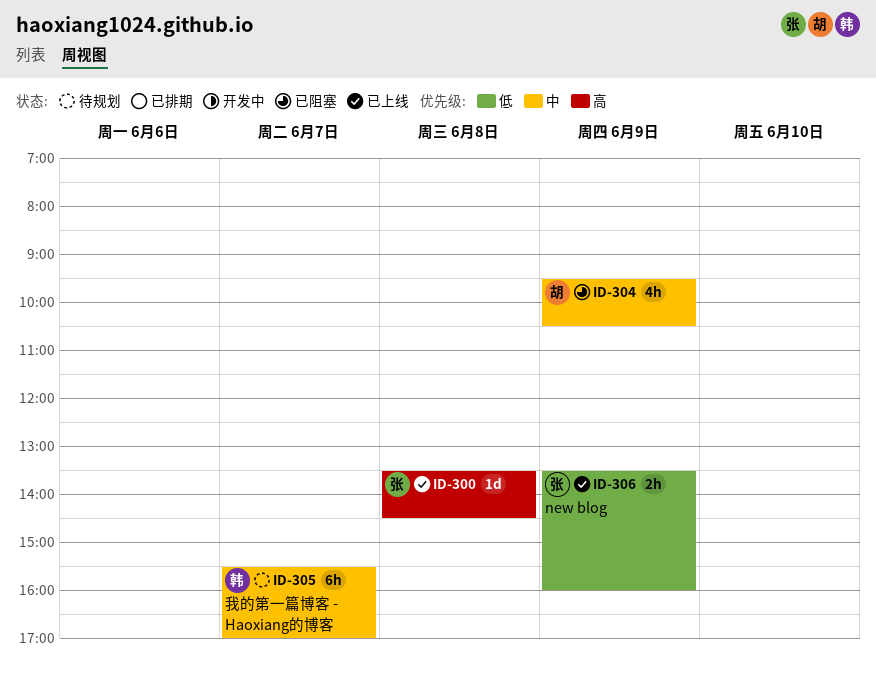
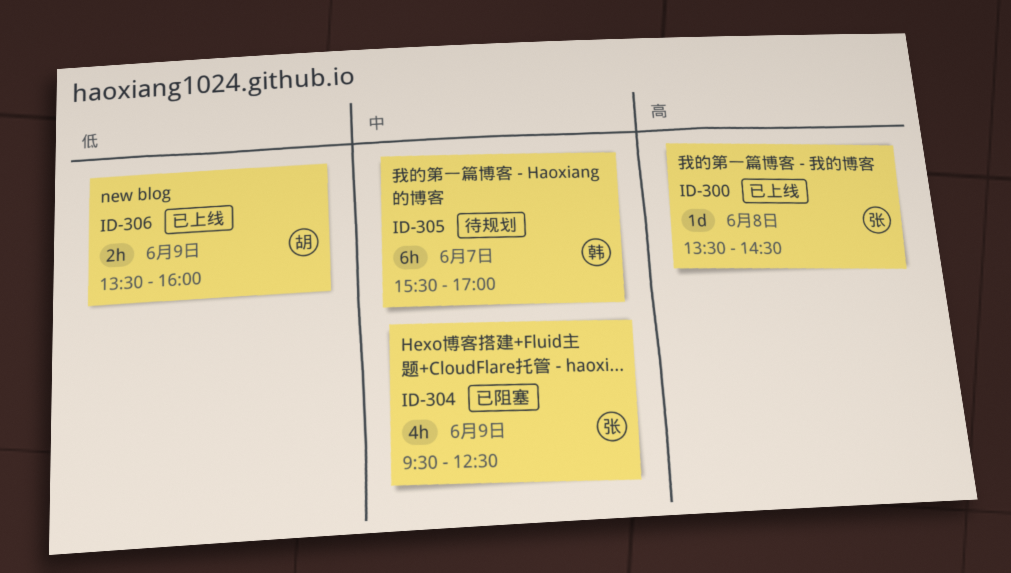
ID-304, owner: 胡 -> 张
ID-304, ends: 10:30 -> 12:30
ID-306, owner: 张 -> 胡

